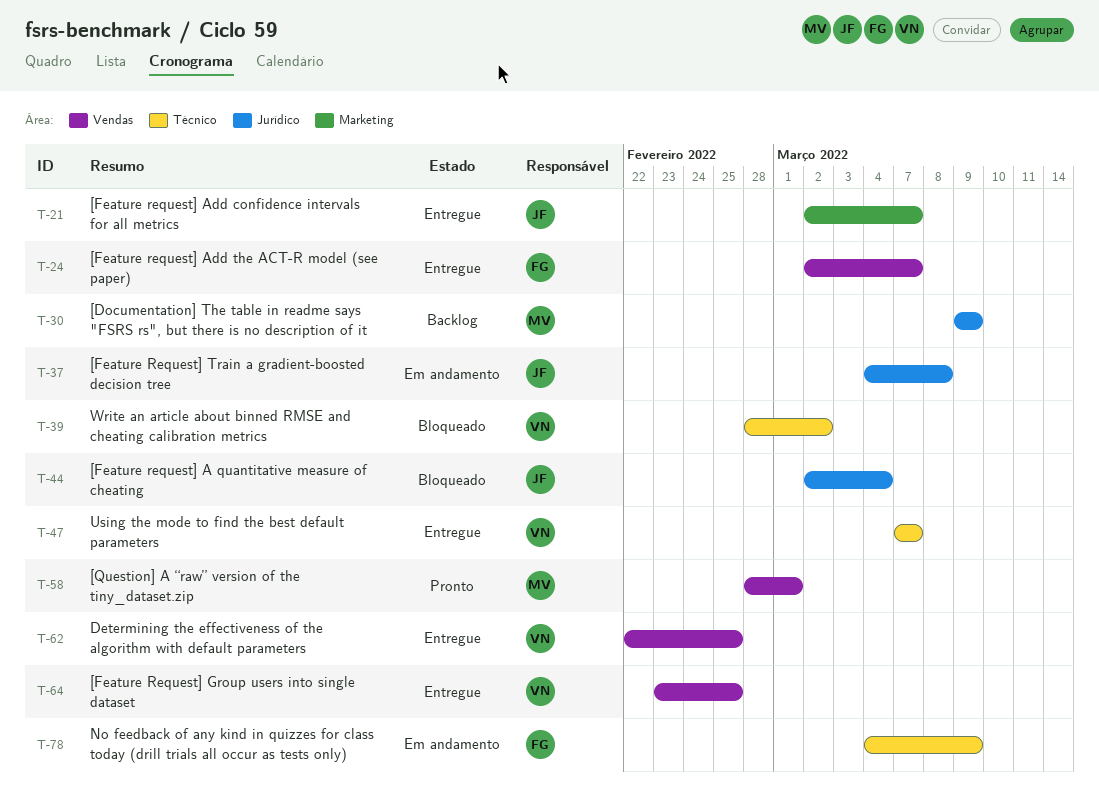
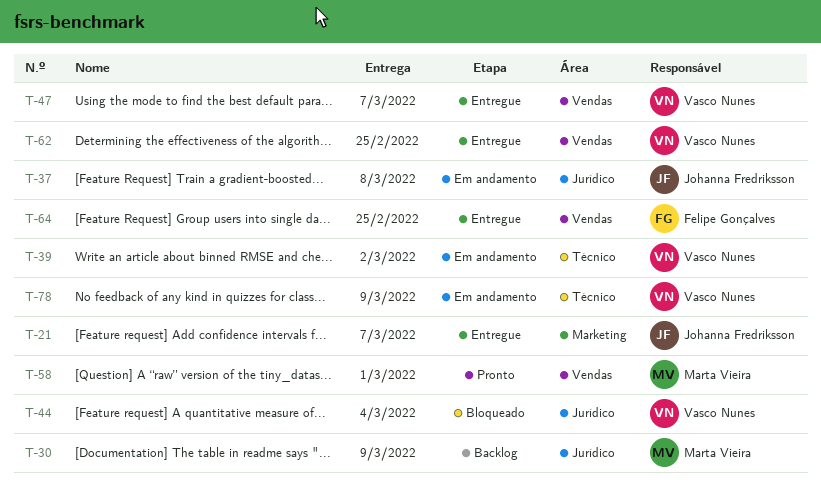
T-24: present -> none
T-39, status: Bloqueado -> Em andamento
T-44, owner: Johanna Fredriksson -> Vasco Nunes
T-47, label: Técnico -> Vendas
T-64, owner: Vasco Nunes -> Felipe Gonçalves
T-78, owner: Felipe Gonçalves -> Vasco Nunes

